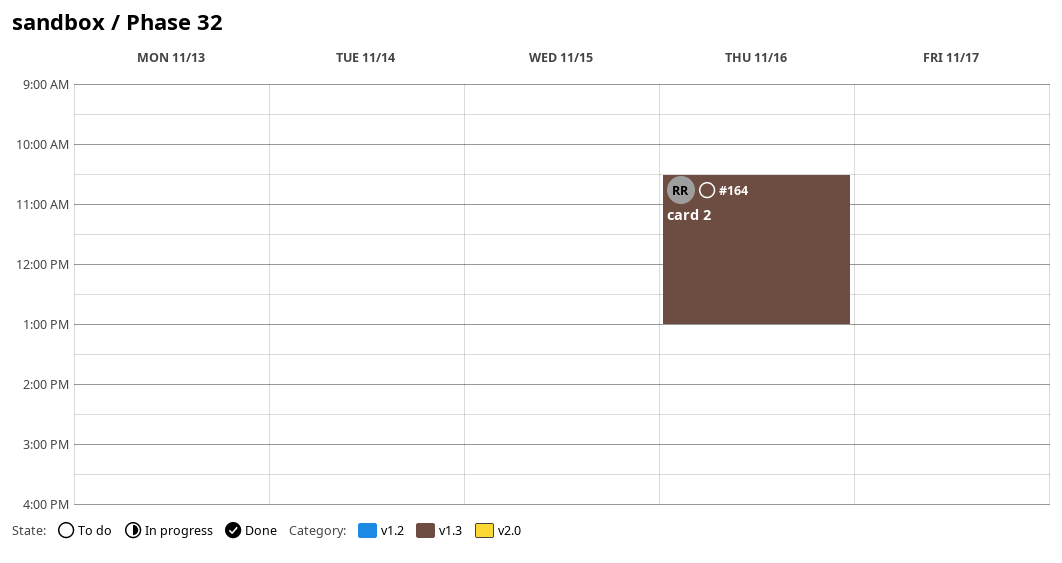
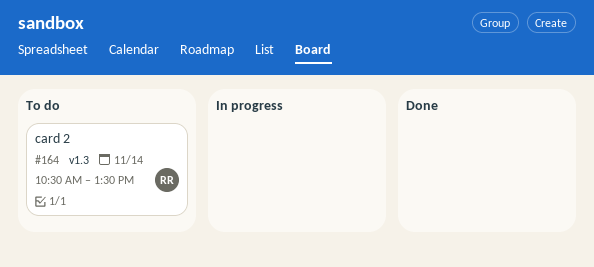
#164, day: Nov 16 -> Nov 14
#164, ends: 13:00 -> 13:30

